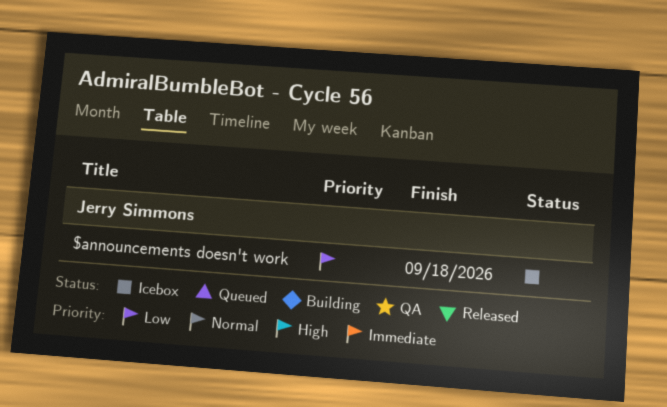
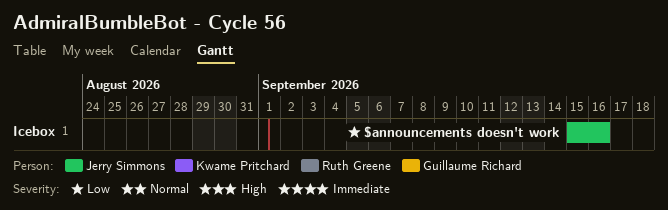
$announcements doesn't work, due: Sep 18 -> Sep 16

